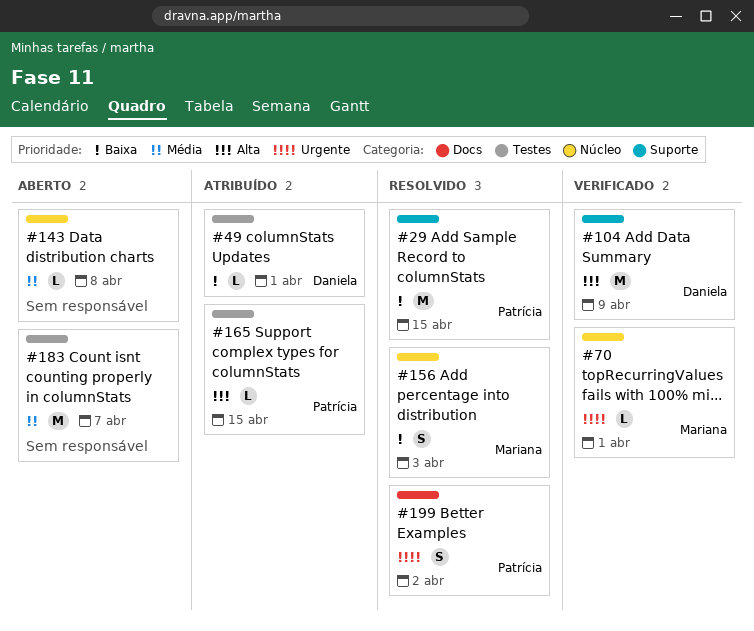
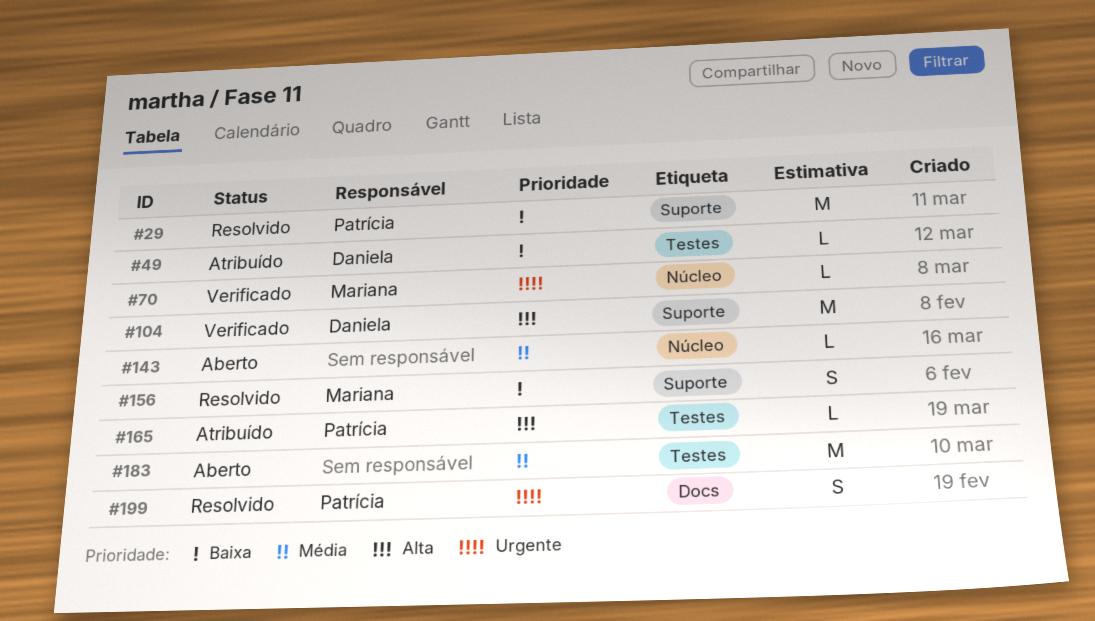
#156, label: Núcleo -> Suporte

